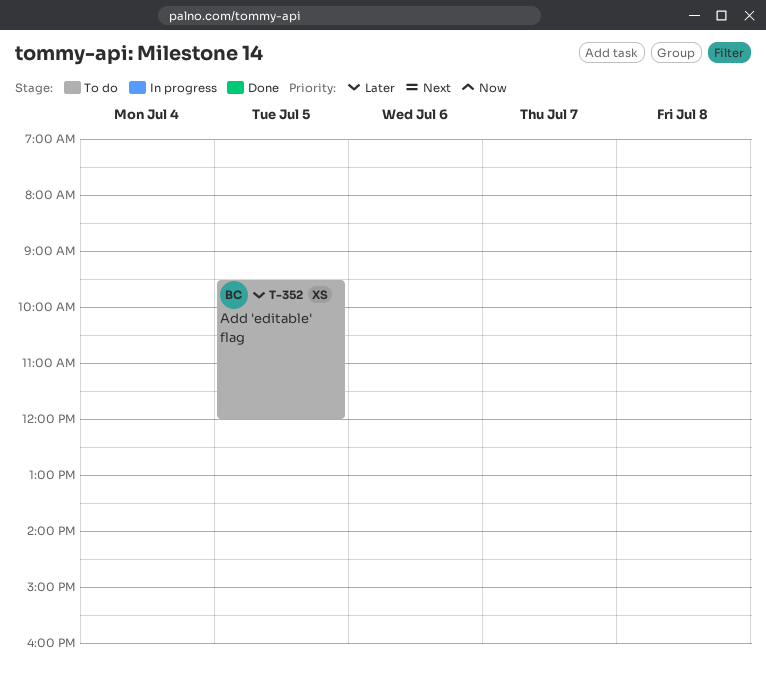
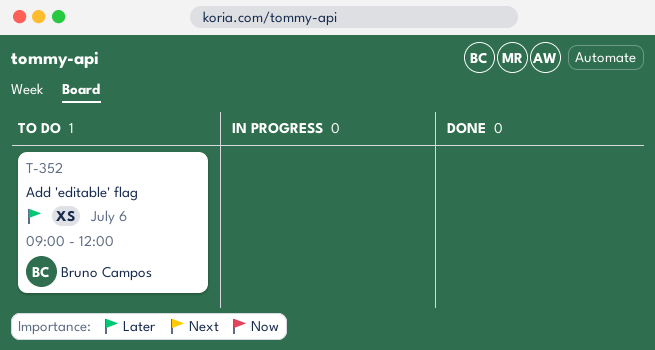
T-352, day: Jul 5 -> Jul 6
T-352, begins: 09:30 -> 09:00

